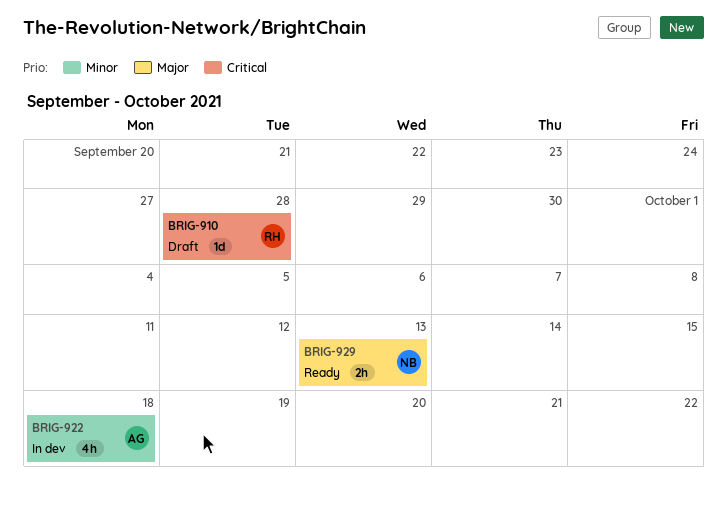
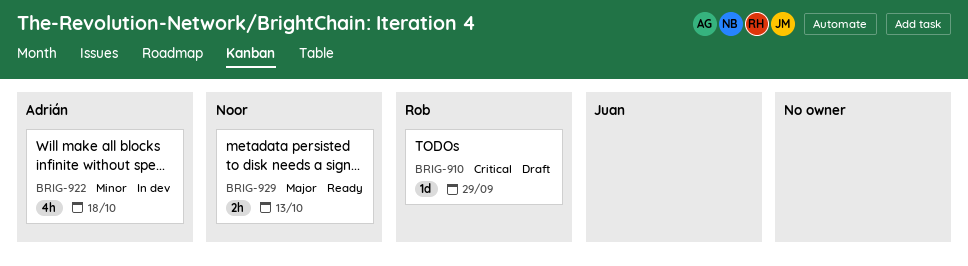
BRIG-910, due: Sep 28 -> Sep 29

